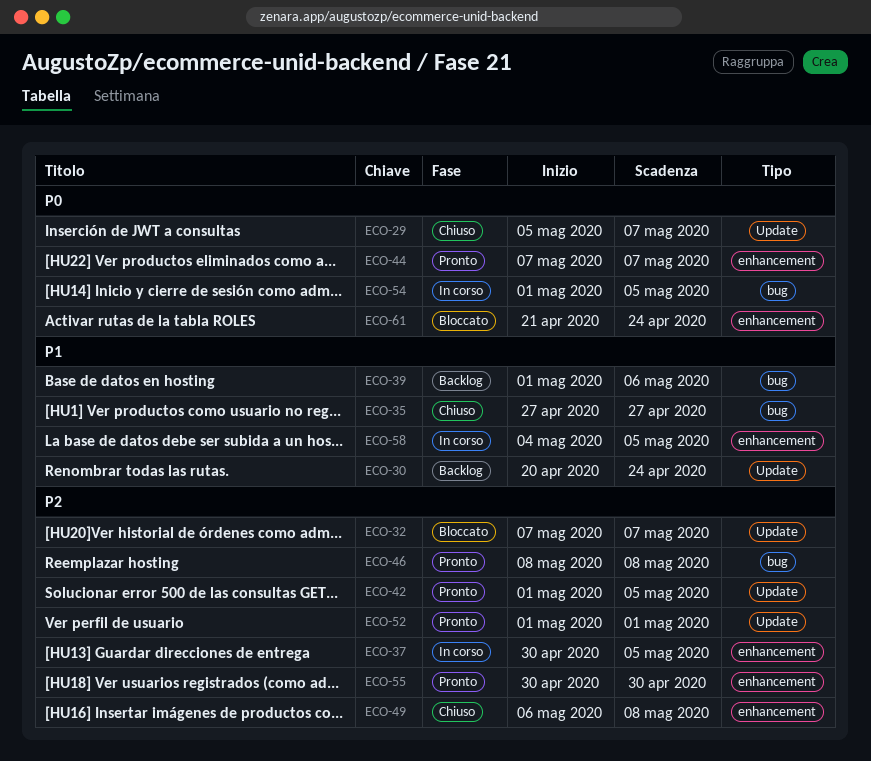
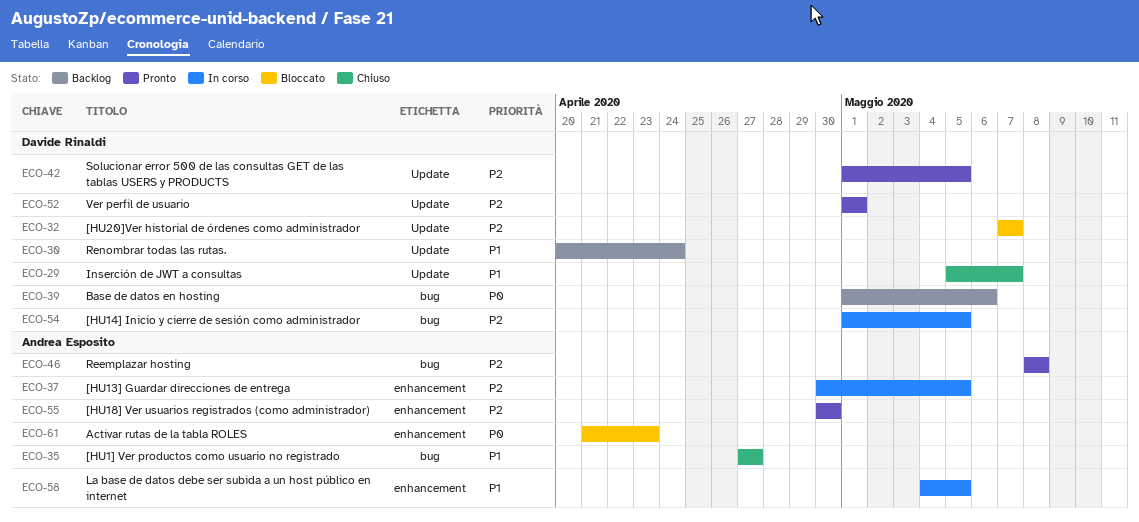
ECO-29, priority: P0 -> P1
ECO-39, priority: P1 -> P0
ECO-44: present -> none
ECO-49: present -> none
ECO-54, priority: P0 -> P2
ECO-61, due: Apr 24 -> Apr 23

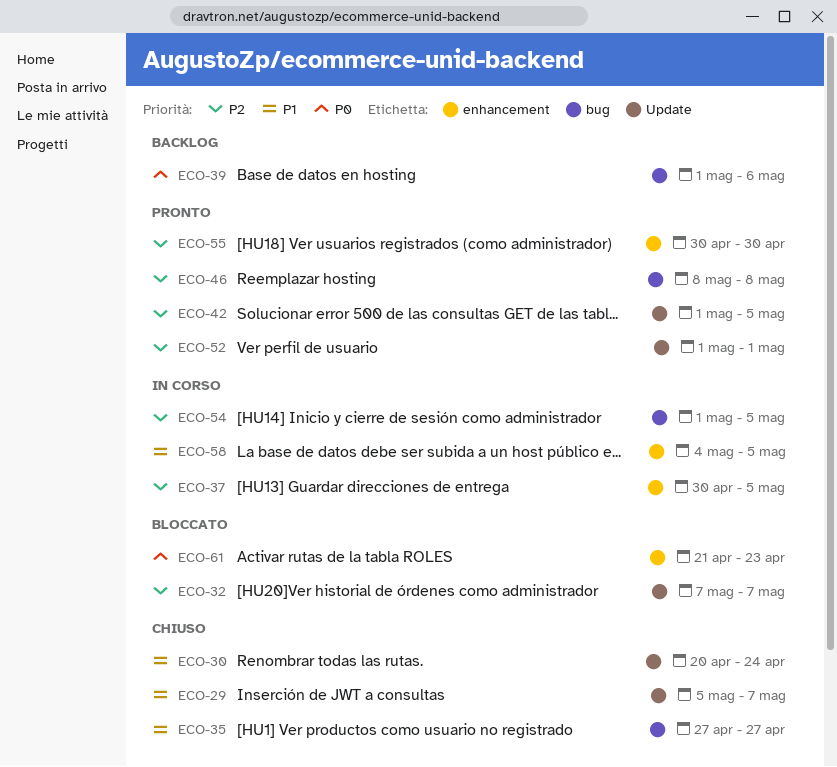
ECO-30, status: Backlog -> Chiuso

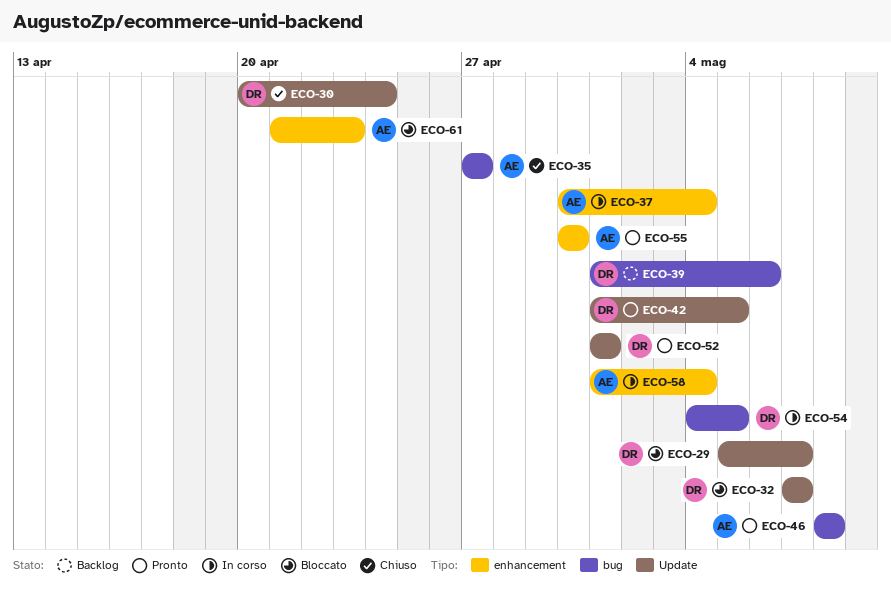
ECO-29, status: Chiuso -> Bloccato
ECO-37, due: May 5 -> May 4
ECO-54, start: May 1 -> May 4
ECO-58, start: May 4 -> May 1
ECO-58, due: May 5 -> May 4

